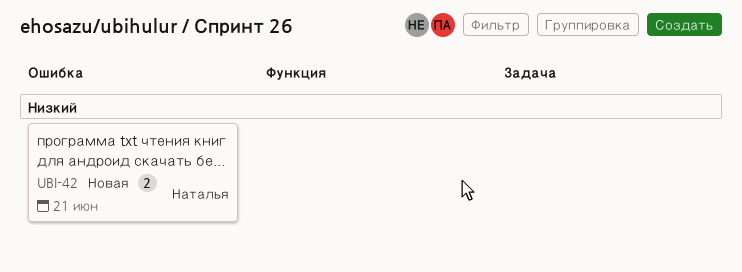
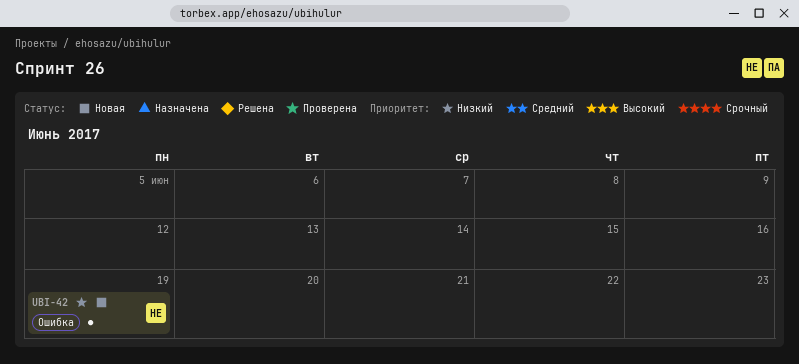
UBI-42, estimate: 2 -> 1
UBI-42, due: Jun 21 -> Jun 19

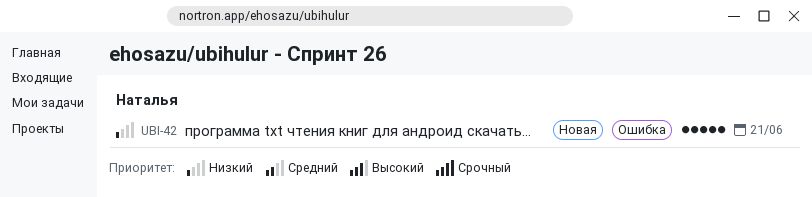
UBI-42, estimate: 1 -> 5
UBI-42, due: Jun 19 -> Jun 21

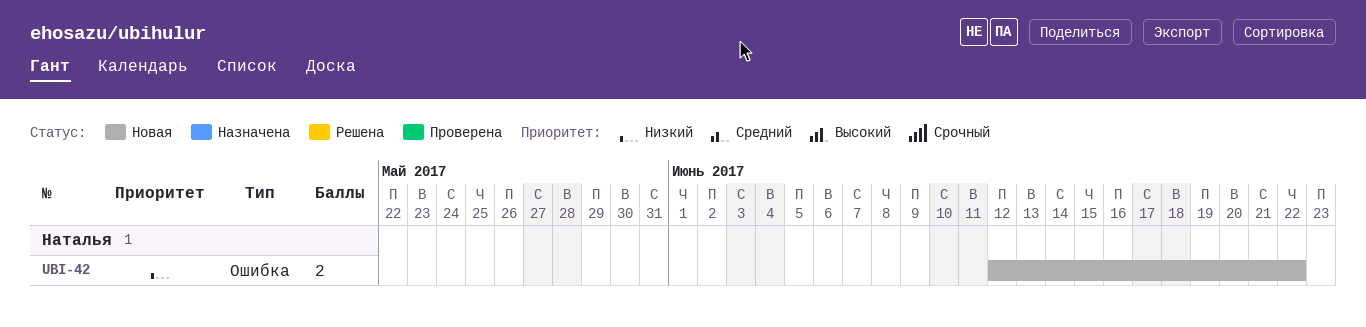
UBI-42, estimate: 5 -> 2
UBI-42, due: Jun 21 -> Jun 22

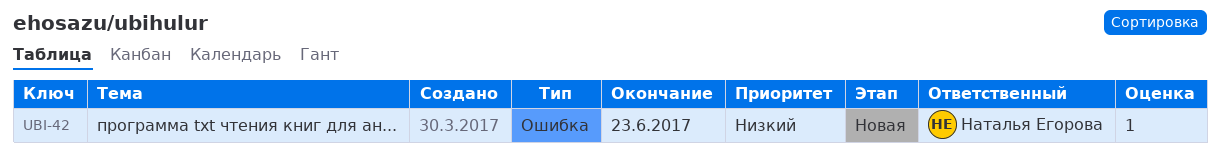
UBI-42, estimate: 2 -> 1
UBI-42, due: Jun 22 -> Jun 23

